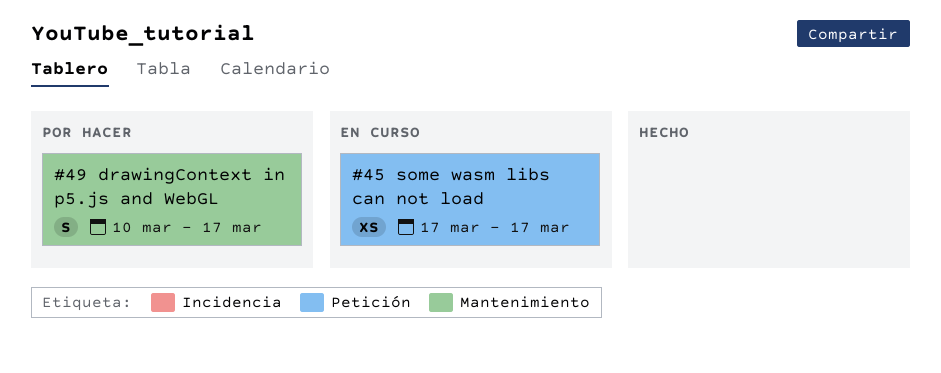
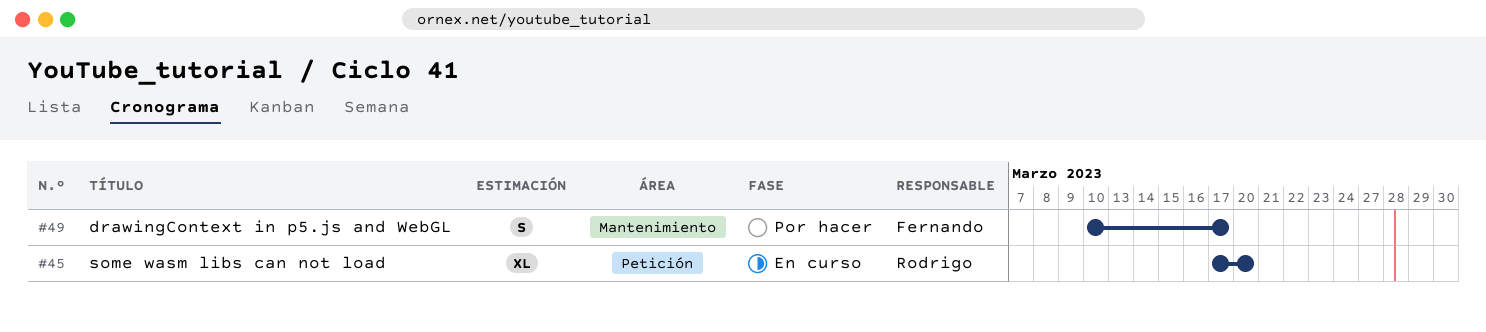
#45, estimate: XS -> XL
#45, due: Mar 17 -> Mar 20

